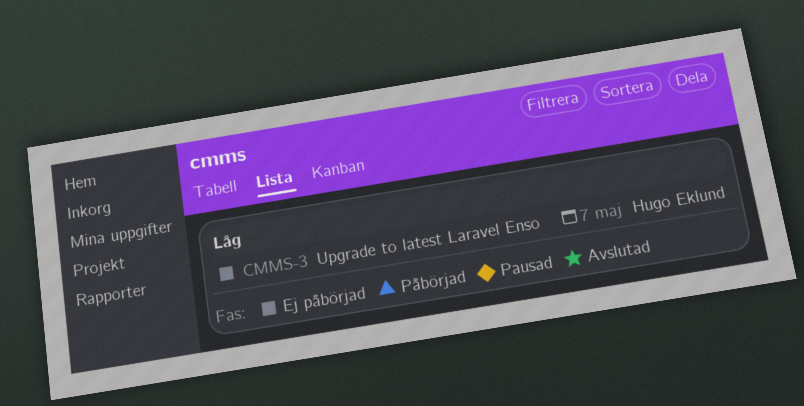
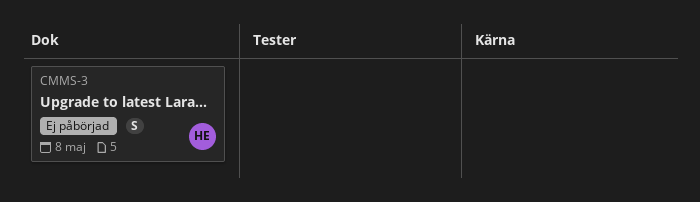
CMMS-3, due: May 7 -> May 8

